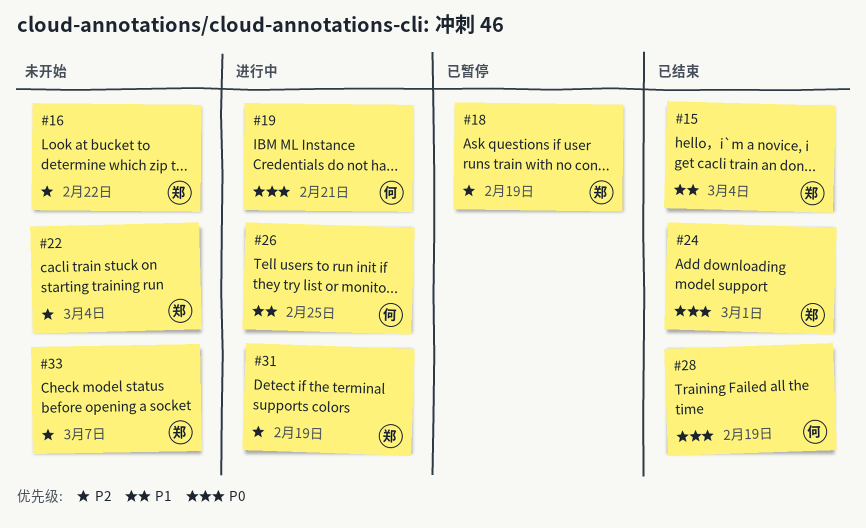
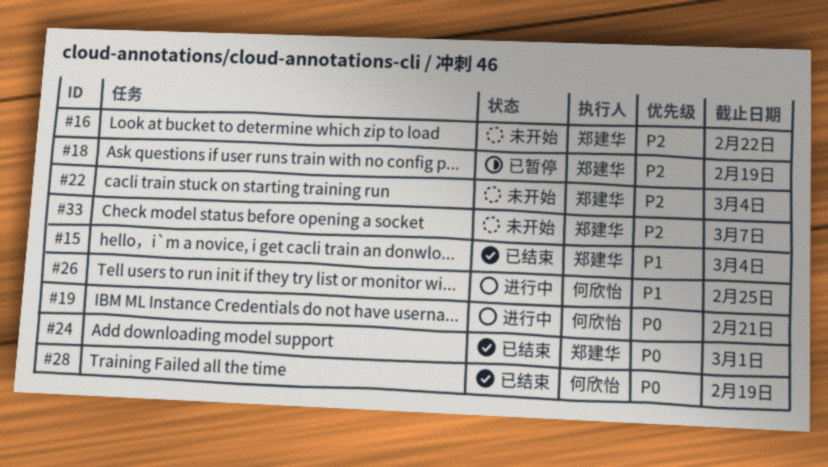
#31: present -> none

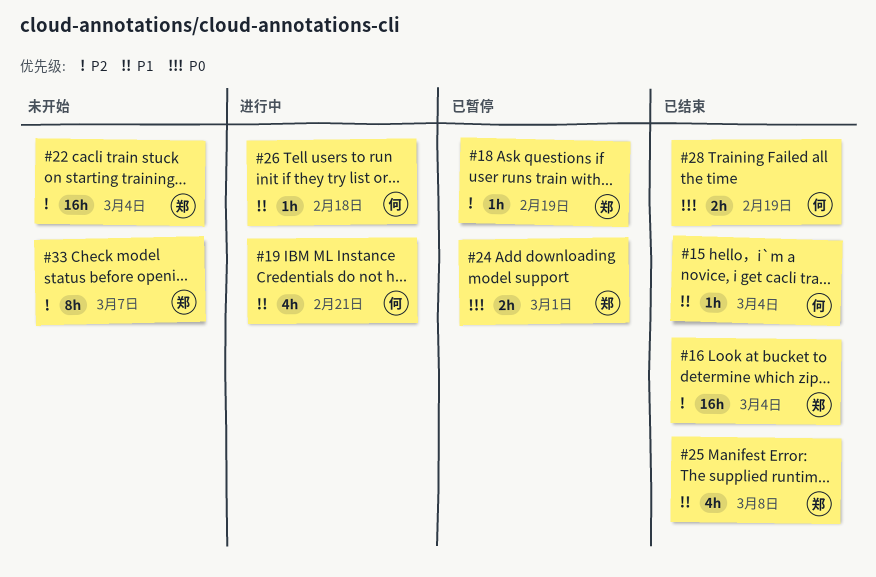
#15, owner: 郑建华 -> 何欣怡
#16, status: 未开始 -> 已结束
#16, due: Feb 22 -> Mar 4
#19, priority: P0 -> P1
#24, status: 已结束 -> 已暂停
#25: none -> present
#26, due: Feb 25 -> Feb 18

